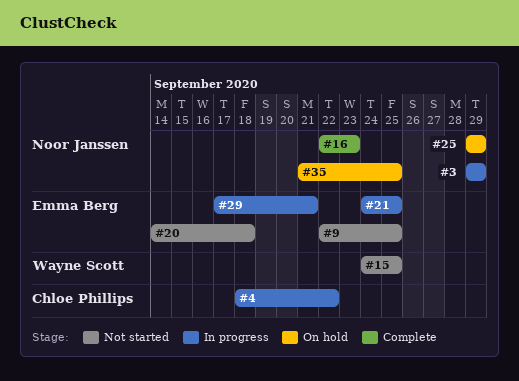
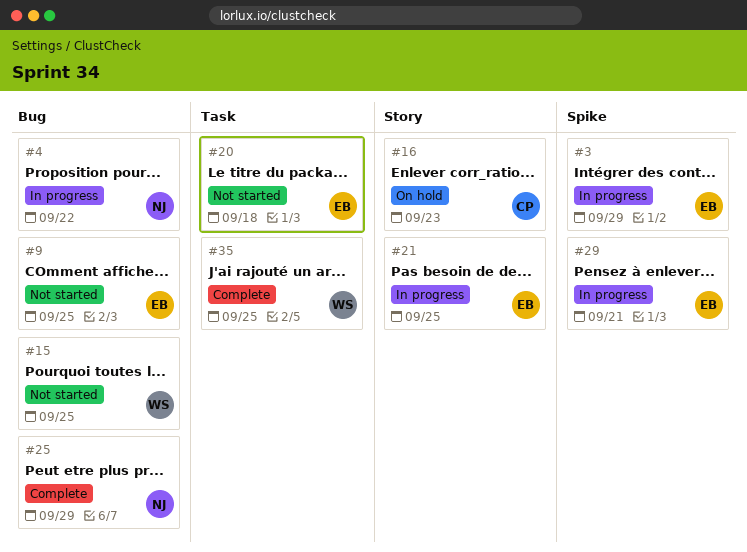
#3, owner: Noor Janssen -> Emma Berg
#4, owner: Chloe Phillips -> Noor Janssen
#16, status: Complete -> On hold
#16, owner: Noor Janssen -> Chloe Phillips
#25, status: On hold -> Complete
#35, status: On hold -> Complete
#35, owner: Noor Janssen -> Wayne Scott

